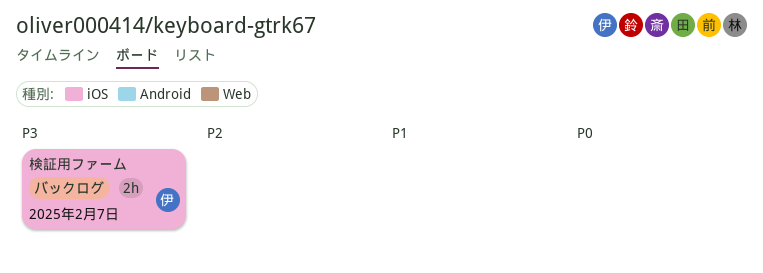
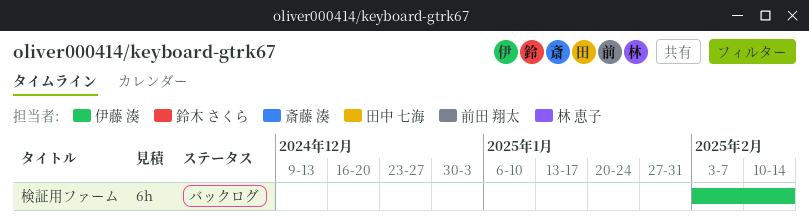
検証用ファーム, estimate: 2h -> 6h
検証用ファーム, due: Feb 7 -> Feb 14

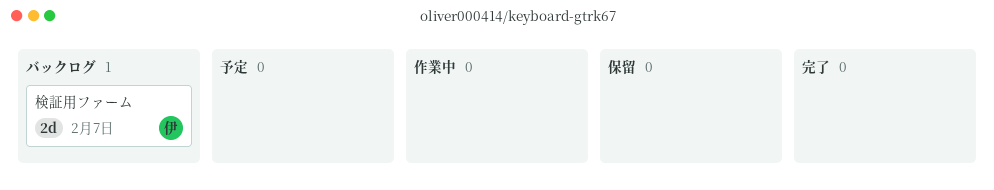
検証用ファーム, estimate: 6h -> 2d
検証用ファーム, due: Feb 14 -> Feb 7

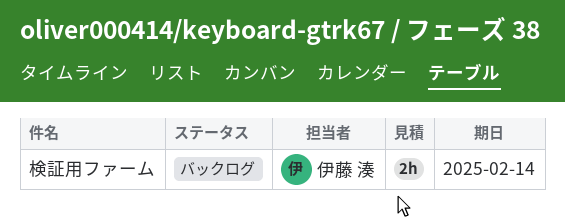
検証用ファーム, estimate: 2d -> 2h
検証用ファーム, due: Feb 7 -> Feb 14

